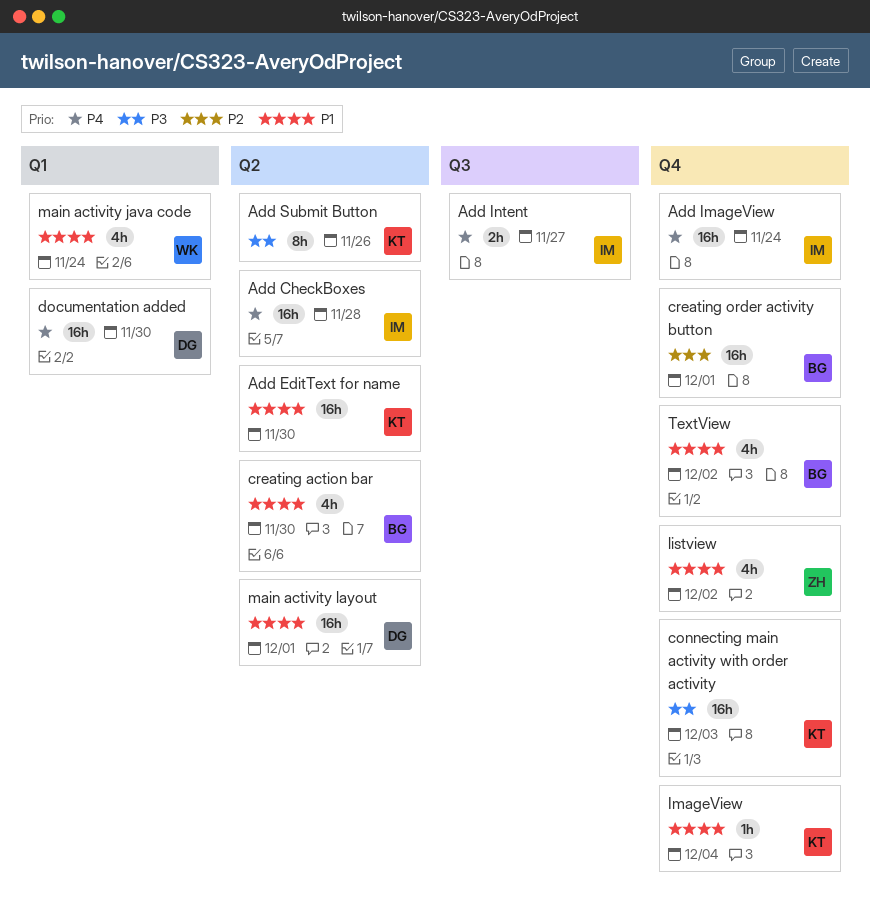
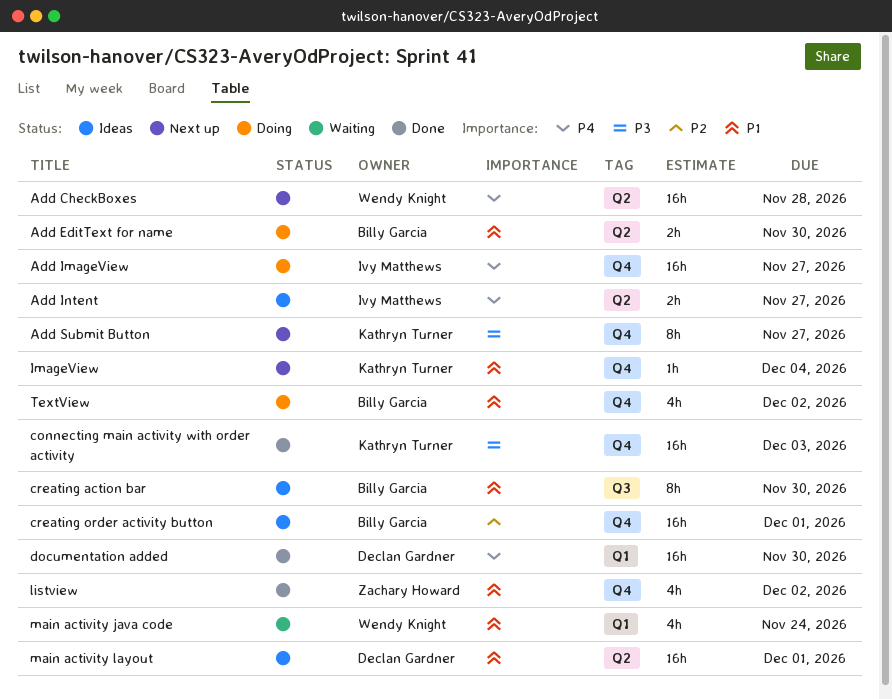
Add CheckBoxes, owner: Ivy Matthews -> Wendy Knight
Add EditText for name, owner: Kathryn Turner -> Billy Garcia
Add EditText for name, estimate: 16h -> 2h
Add ImageView, due: Nov 24 -> Nov 27
Add Intent, label: Q3 -> Q2
Add Submit Button, label: Q2 -> Q4
Add Submit Button, due: Nov 26 -> Nov 27
creating action bar, label: Q2 -> Q3
creating action bar, estimate: 4h -> 8h

